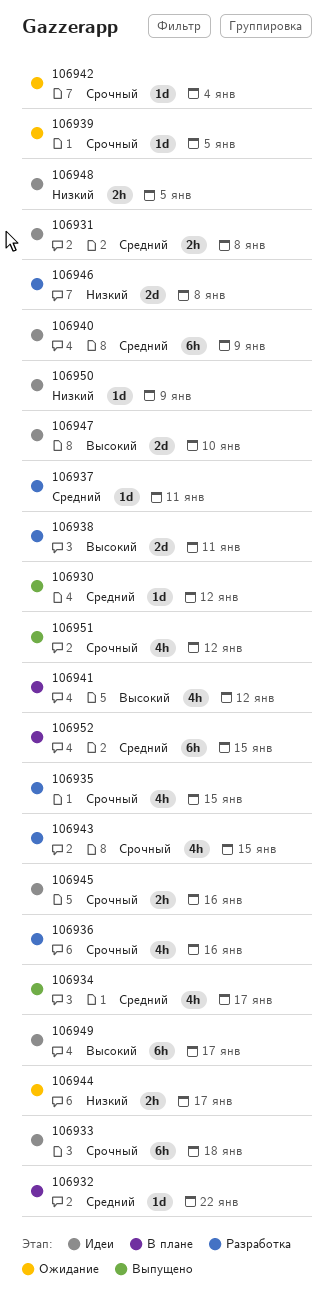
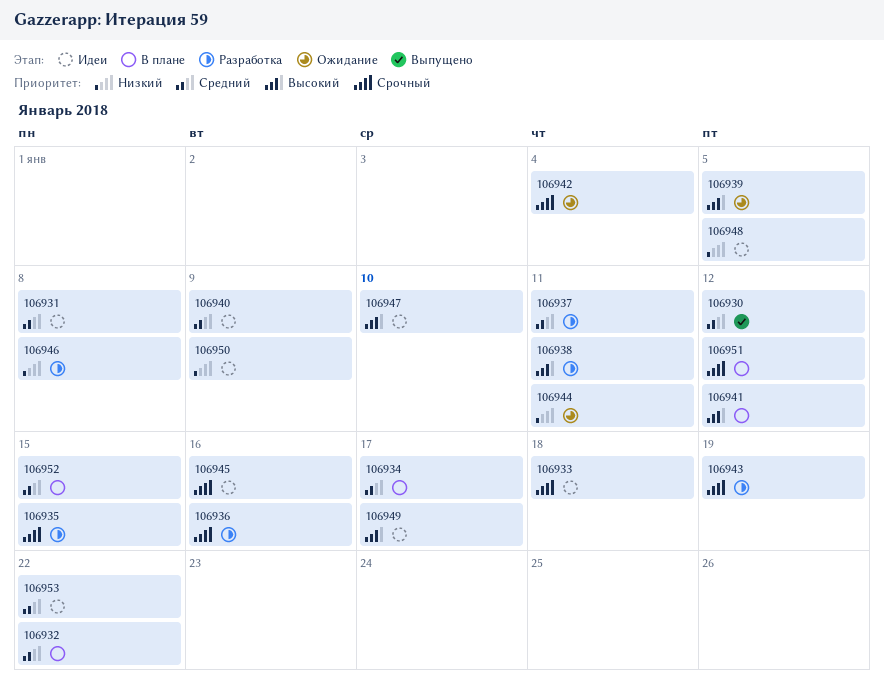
106934, status: Выпущено -> В плане
106939, priority: Срочный -> Высокий
106943, due: Jan 15 -> Jan 19
106944, due: Jan 17 -> Jan 11
106951, status: Выпущено -> В плане
106953: none -> present

